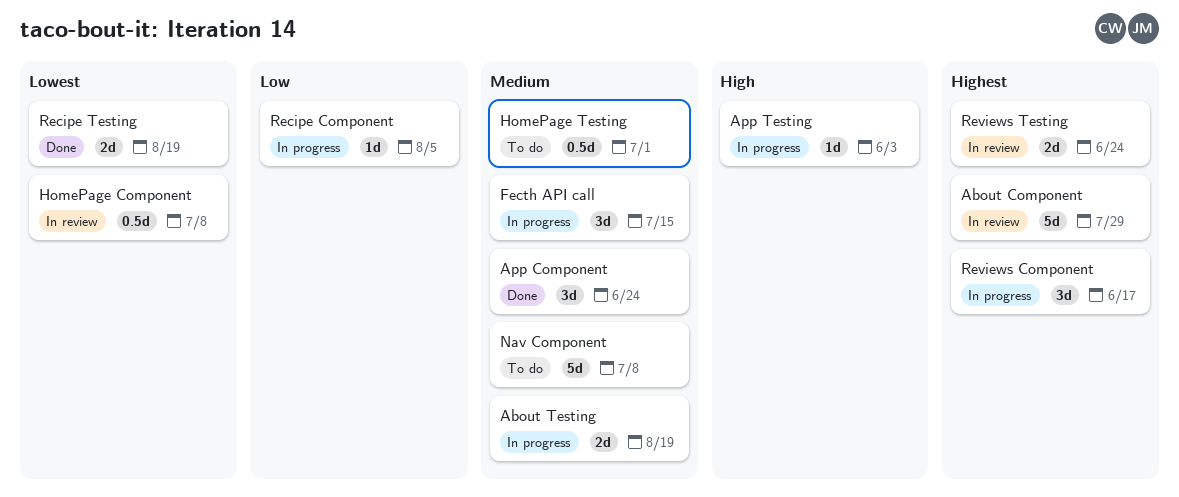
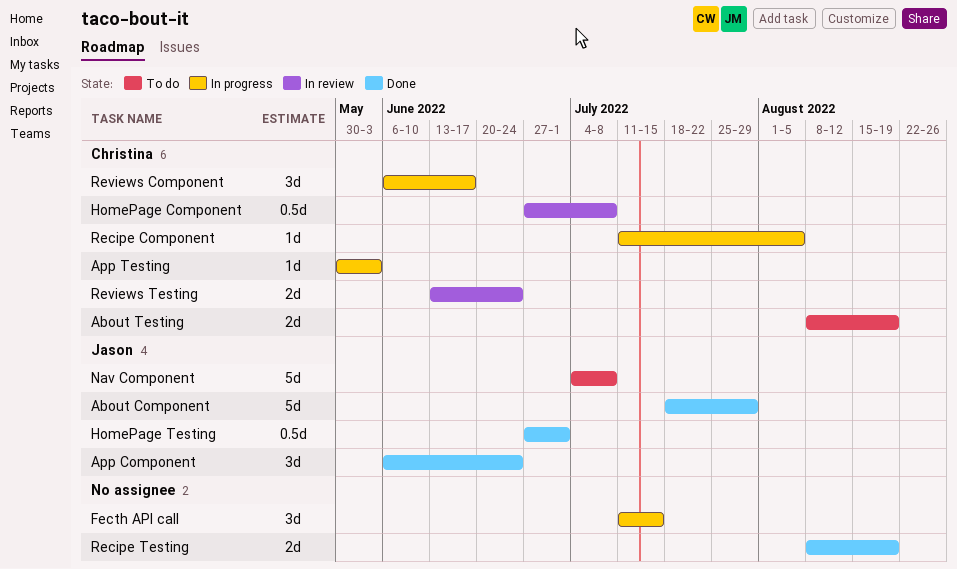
About Component, status: In review -> Done
About Testing, status: In progress -> To do
HomePage Testing, status: To do -> Done

